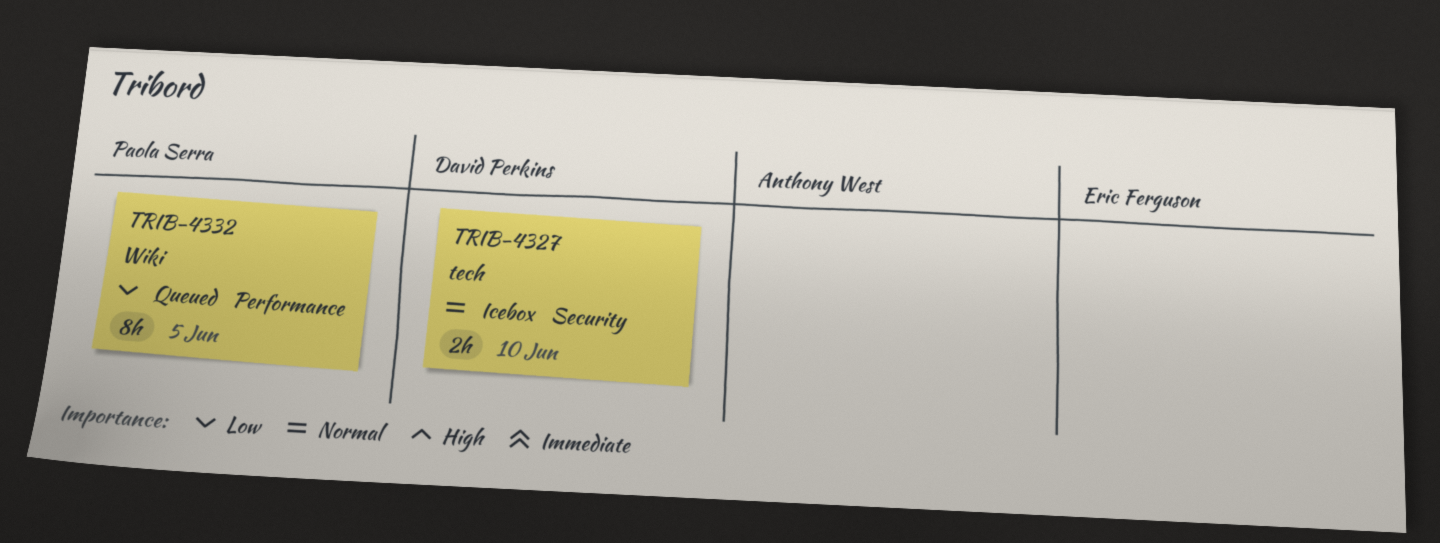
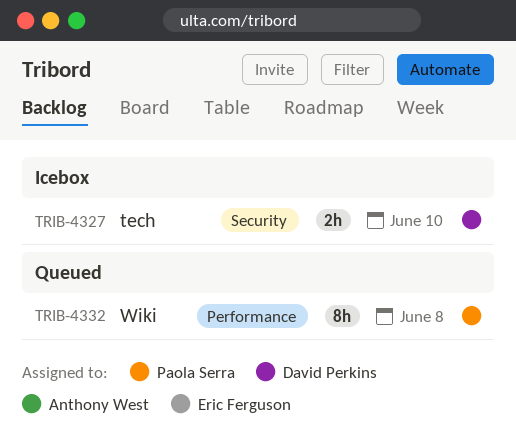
TRIB-4332, due: Jun 5 -> Jun 8

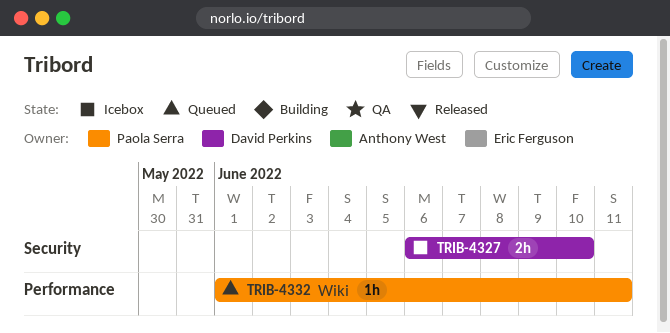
TRIB-4332, estimate: 8h -> 1h
TRIB-4332, due: Jun 8 -> Jun 11

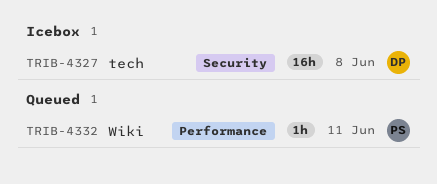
TRIB-4327, estimate: 2h -> 16h
TRIB-4327, due: Jun 10 -> Jun 8

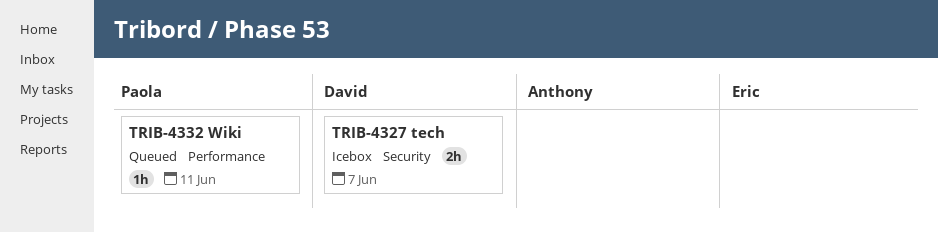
TRIB-4327, estimate: 16h -> 2h
TRIB-4327, due: Jun 8 -> Jun 7

